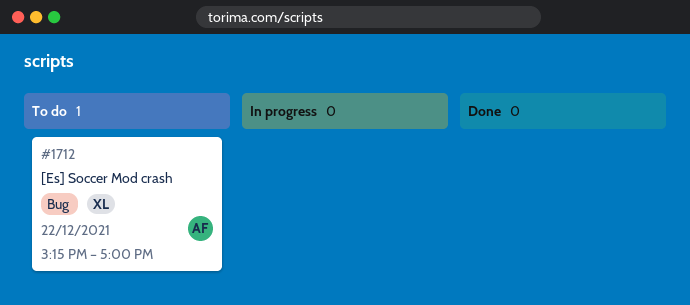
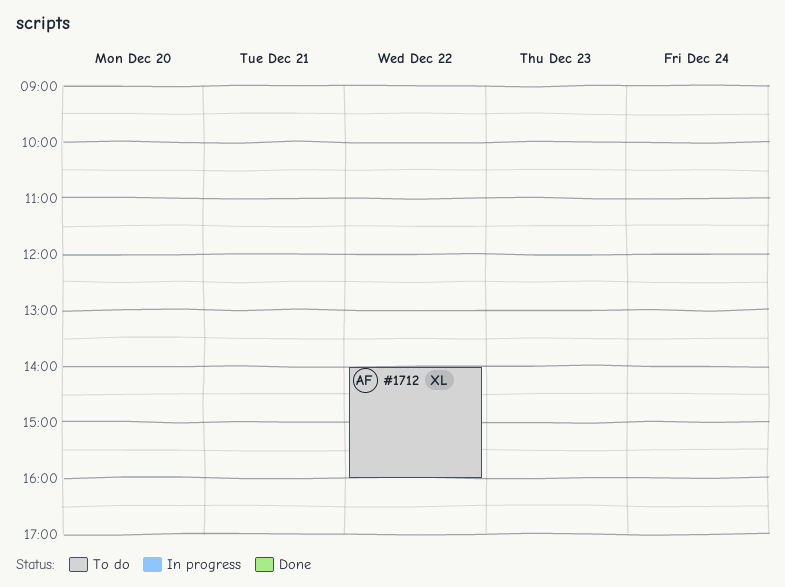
#1712, begins: 15:15 -> 14:00
#1712, ends: 17:00 -> 16:00

